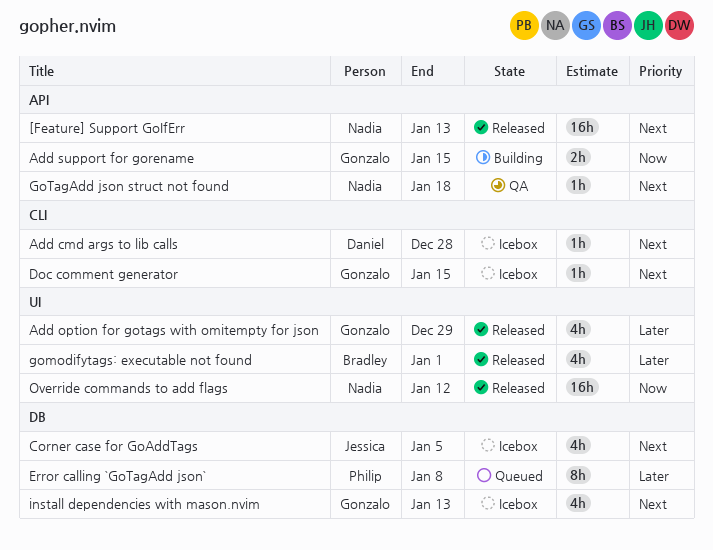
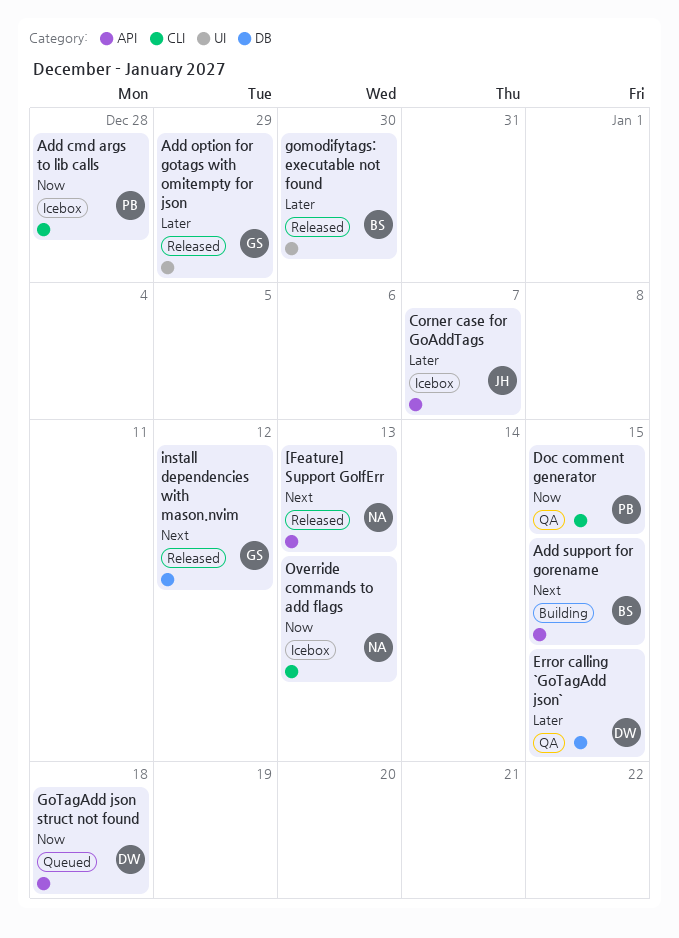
Add cmd args to lib calls, owner: Daniel -> Philip
Add cmd args to lib calls, priority: Next -> Now
Add support for gorename, owner: Gonzalo -> Bradley
Add support for gorename, priority: Now -> Next
Corner case for GoAddTags, priority: Next -> Later
Corner case for GoAddTags, label: DB -> API
Corner case for GoAddTags, due: Jan 5 -> Jan 7
Doc comment generator, status: Icebox -> QA
Doc comment generator, owner: Gonzalo -> Philip
Doc comment generator, priority: Next -> Now
Error calling `GoTagAdd json`, status: Queued -> QA
Error calling `GoTagAdd json`, owner: Philip -> Daniel
Error calling `GoTagAdd json`, due: Jan 8 -> Jan 15
gomodifytags: executable not found, due: Jan 1 -> Dec 30
GoTagAdd json struct not found, status: QA -> Queued
GoTagAdd json struct not found, owner: Nadia -> Daniel
GoTagAdd json struct not found, priority: Next -> Now
install dependencies with mason.nvim, status: Icebox -> Released
install dependencies with mason.nvim, due: Jan 13 -> Jan 12
Override commands to add flags, status: Released -> Icebox
Override commands to add flags, label: UI -> CLI
Override commands to add flags, due: Jan 12 -> Jan 13

